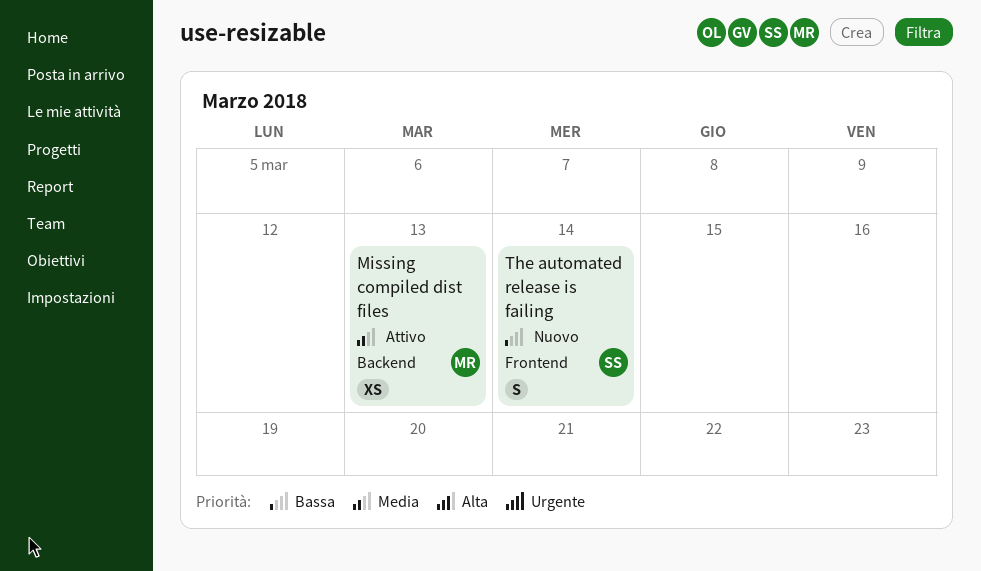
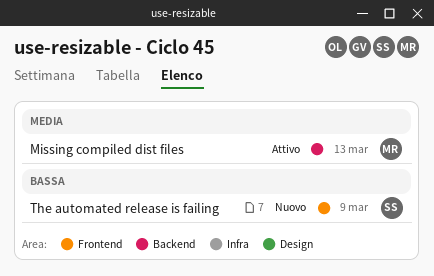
The automated release is failing, due: Mar 14 -> Mar 9

